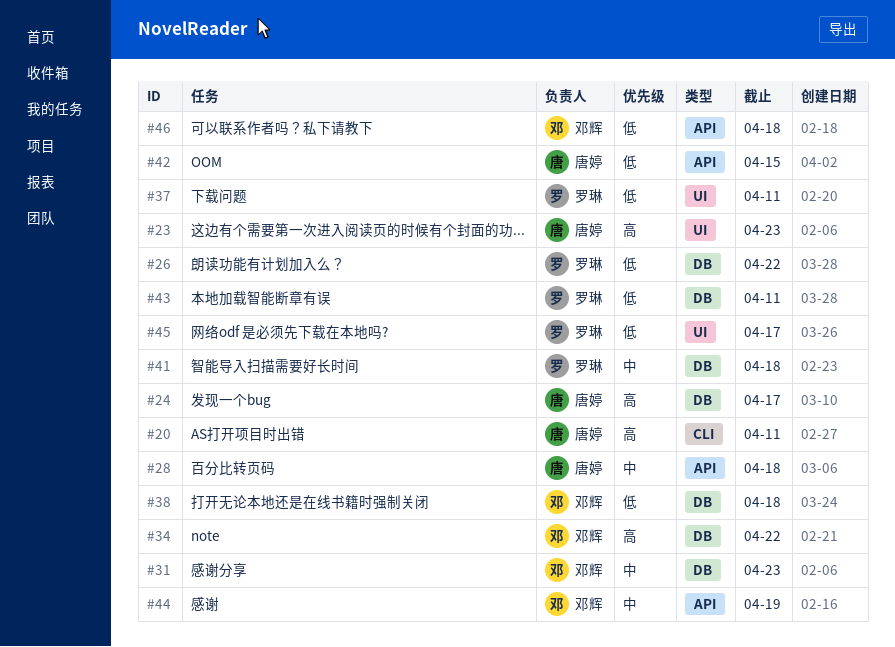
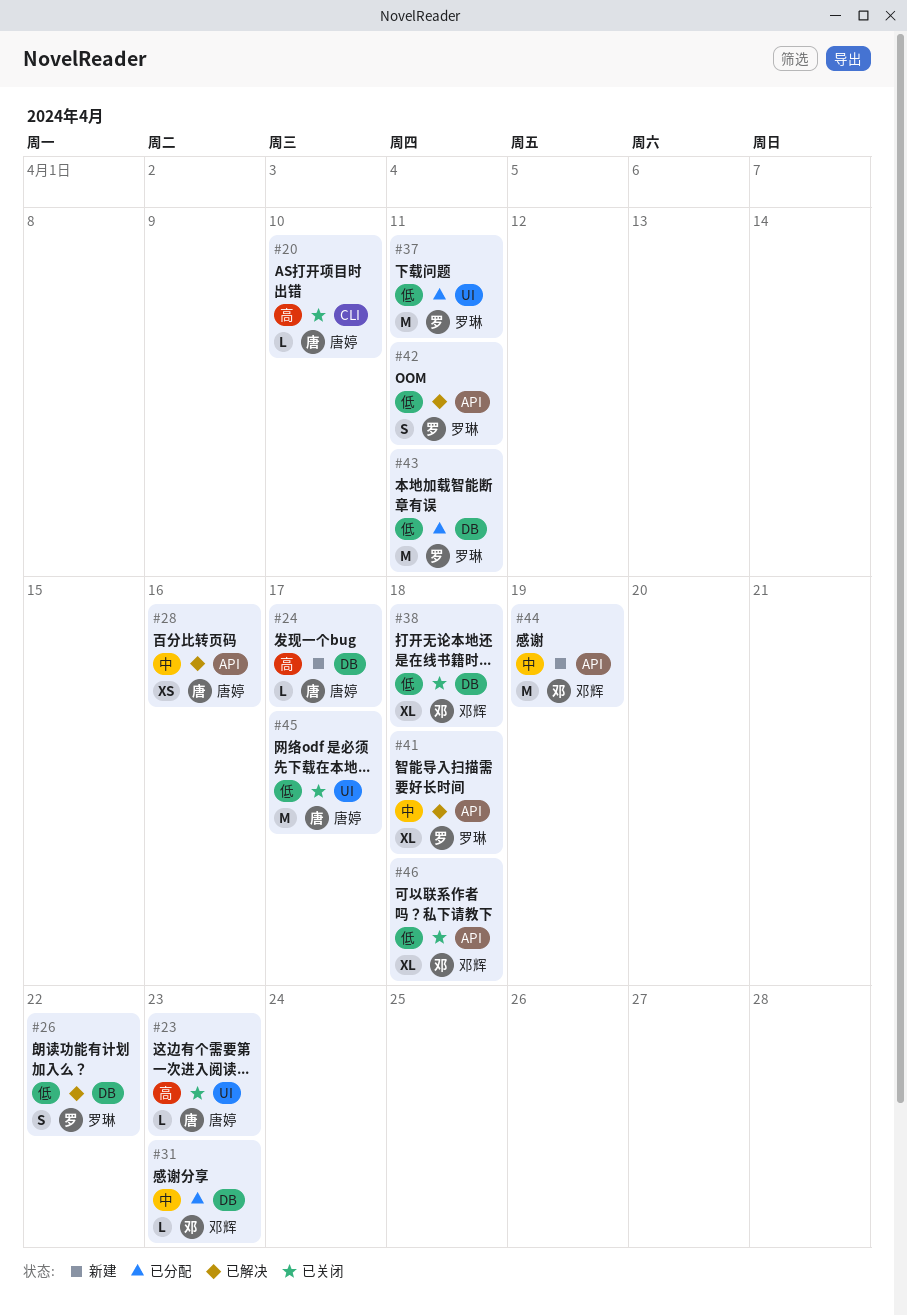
#20, due: Apr 11 -> Apr 10
#28, due: Apr 18 -> Apr 16
#34: present -> none
#41, label: DB -> API
#42, owner: 唐婷 -> 罗琳
#42, due: Apr 15 -> Apr 11
#45, owner: 罗琳 -> 唐婷

